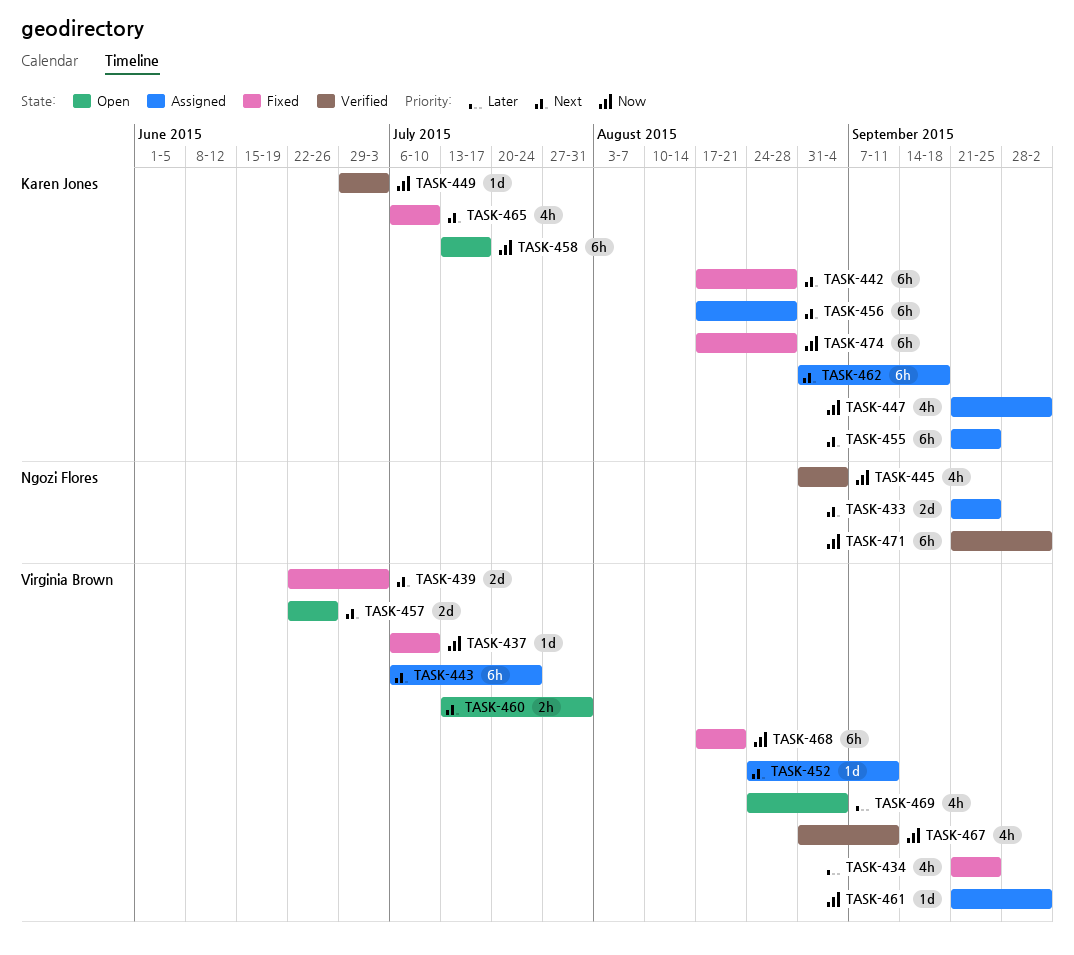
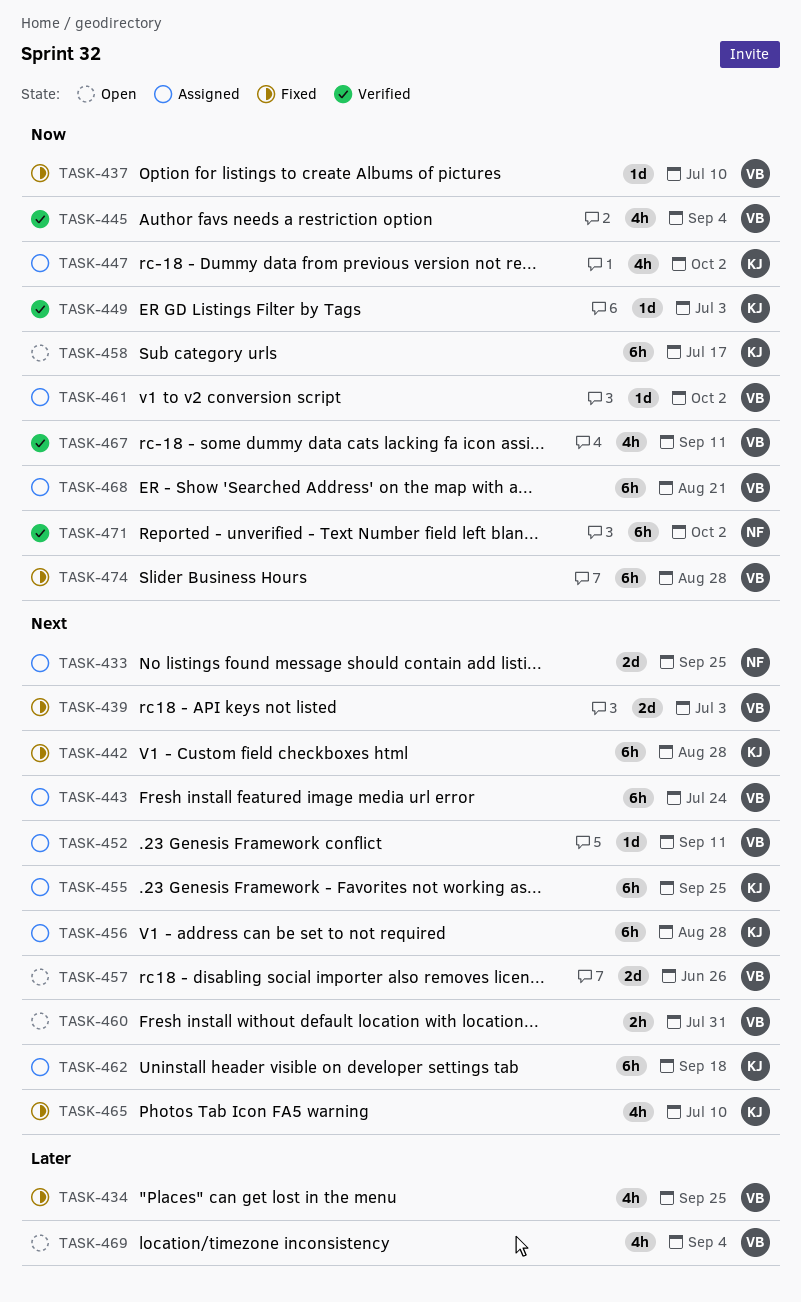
TASK-445, owner: Ngozi Flores -> Virginia Brown
TASK-468, status: Fixed -> Assigned
TASK-474, owner: Karen Jones -> Virginia Brown

